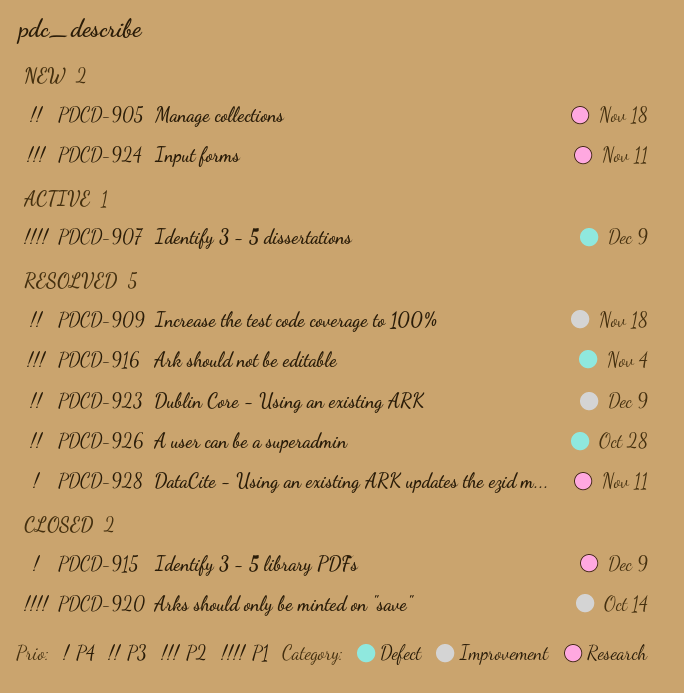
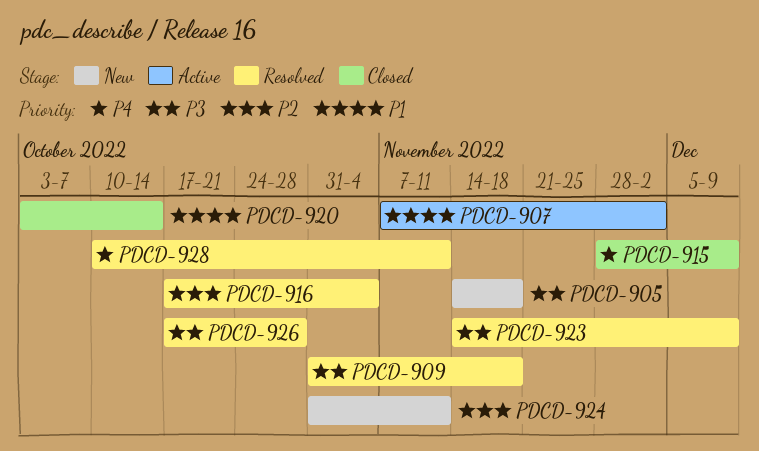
PDCD-907, due: Dec 9 -> Dec 2

